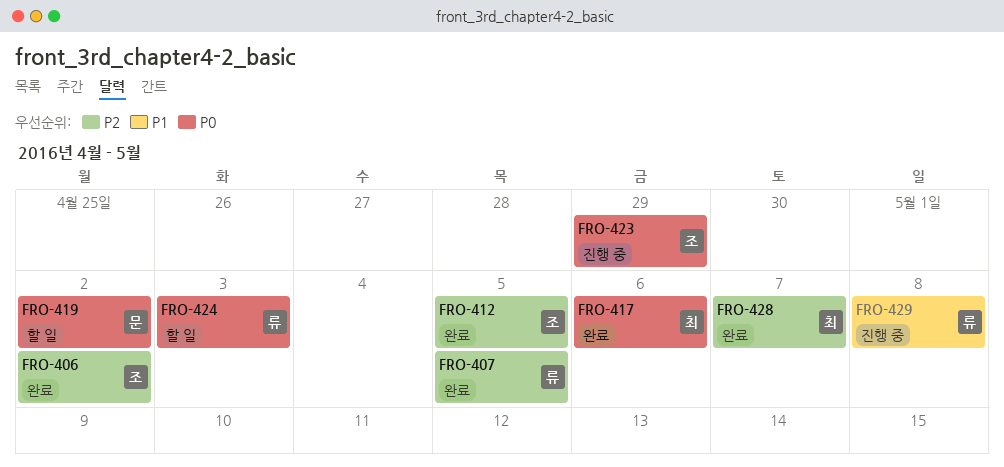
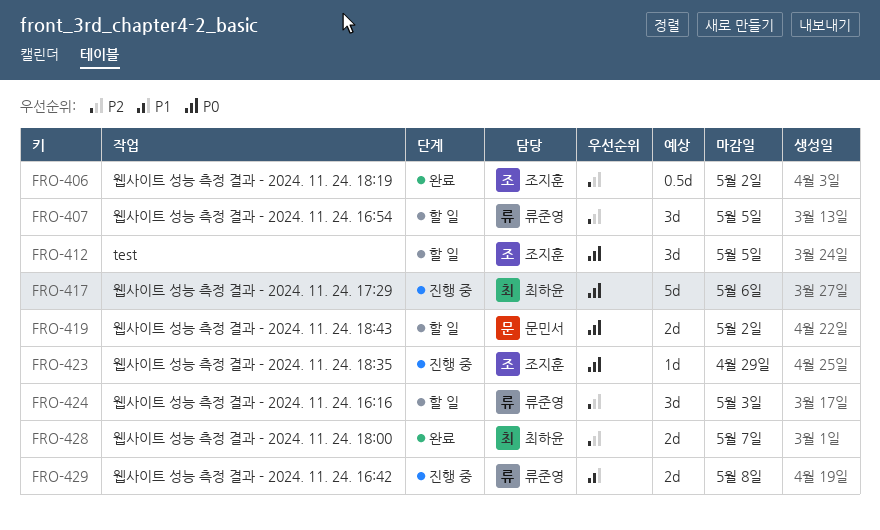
FRO-407, status: 완료 -> 할 일
FRO-412, status: 완료 -> 할 일
FRO-412, priority: P2 -> P0
FRO-417, status: 완료 -> 진행 중
FRO-424, priority: P0 -> P2

